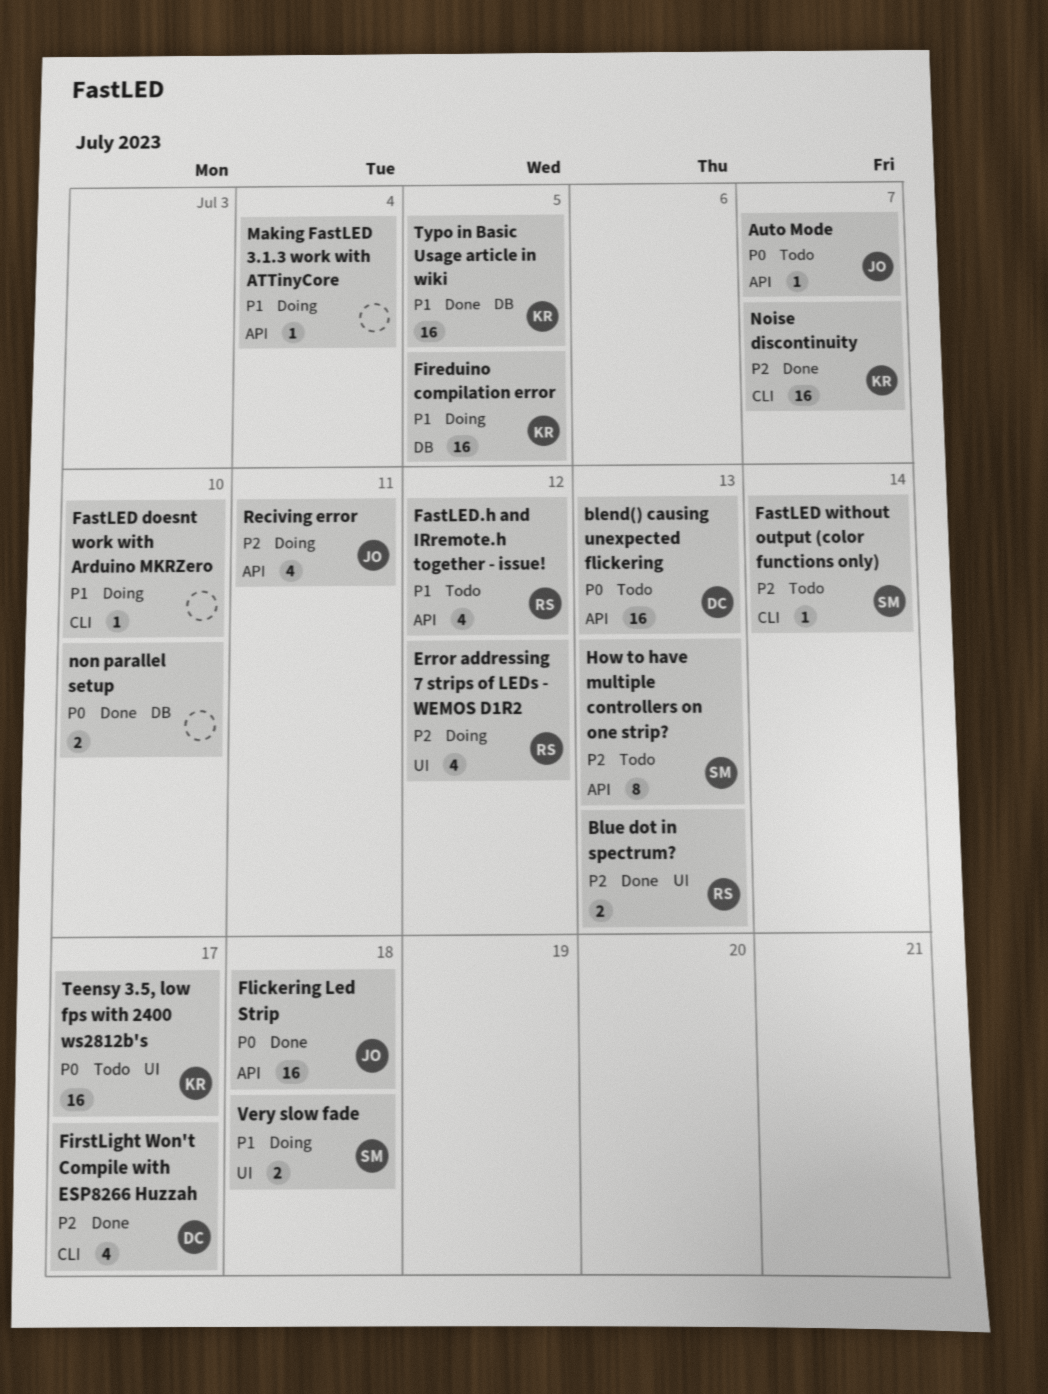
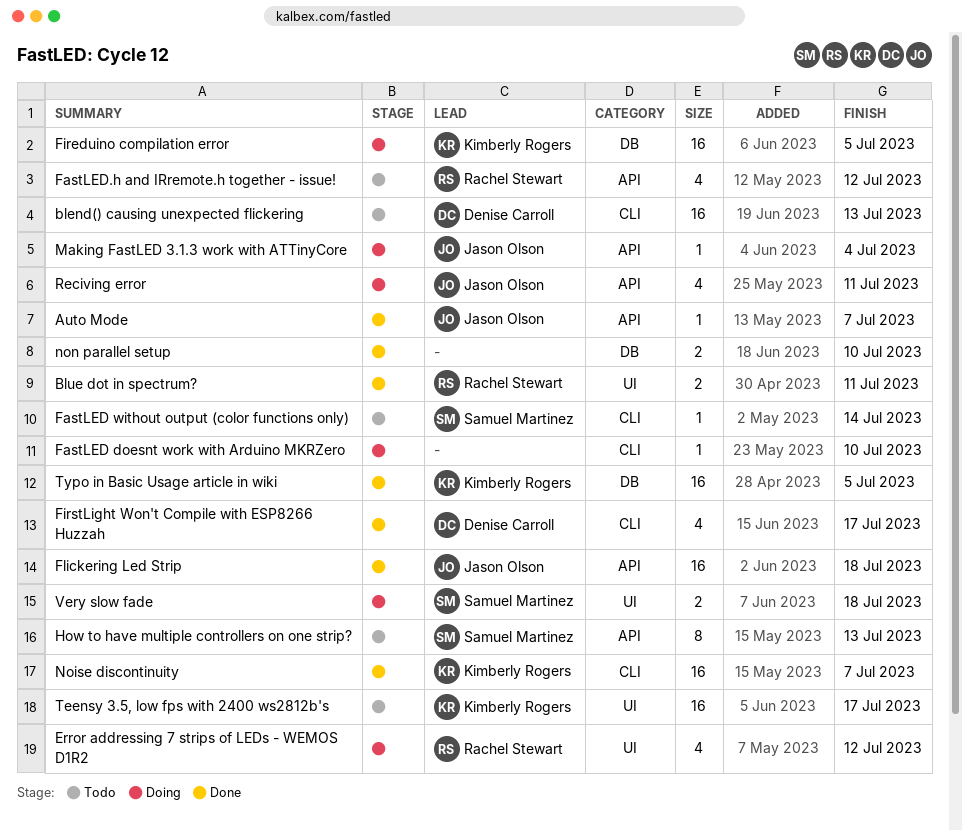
Auto Mode, status: Todo -> Done
blend() causing unexpected flickering, label: API -> CLI
Blue dot in spectrum?, due: Jul 13 -> Jul 11
Making FastLED 3.1.3 work with ATTinyCore, owner: none -> Jason Olson

